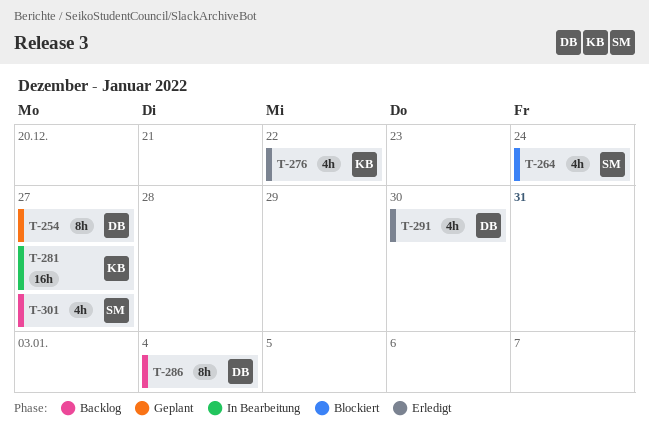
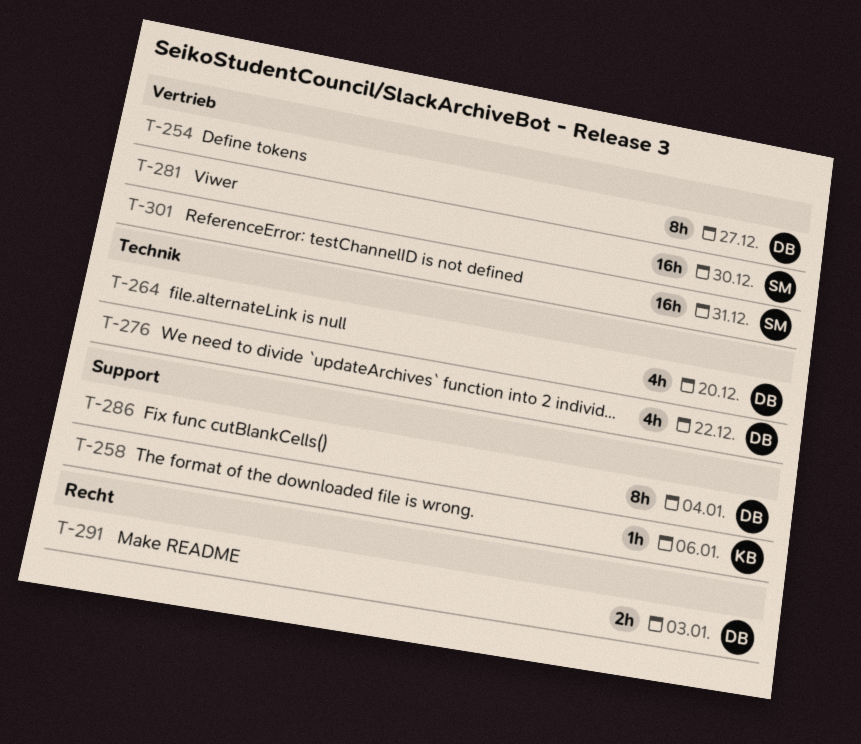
T-258: none -> present
T-264, owner: SM -> DB
T-264, due: Dec 24 -> Dec 20
T-276, owner: KB -> DB
T-281, owner: KB -> SM
T-281, due: Dec 27 -> Dec 30
T-291, estimate: 4h -> 2h
T-291, due: Dec 30 -> Jan 3
T-301, estimate: 4h -> 16h
T-301, due: Dec 27 -> Dec 31

